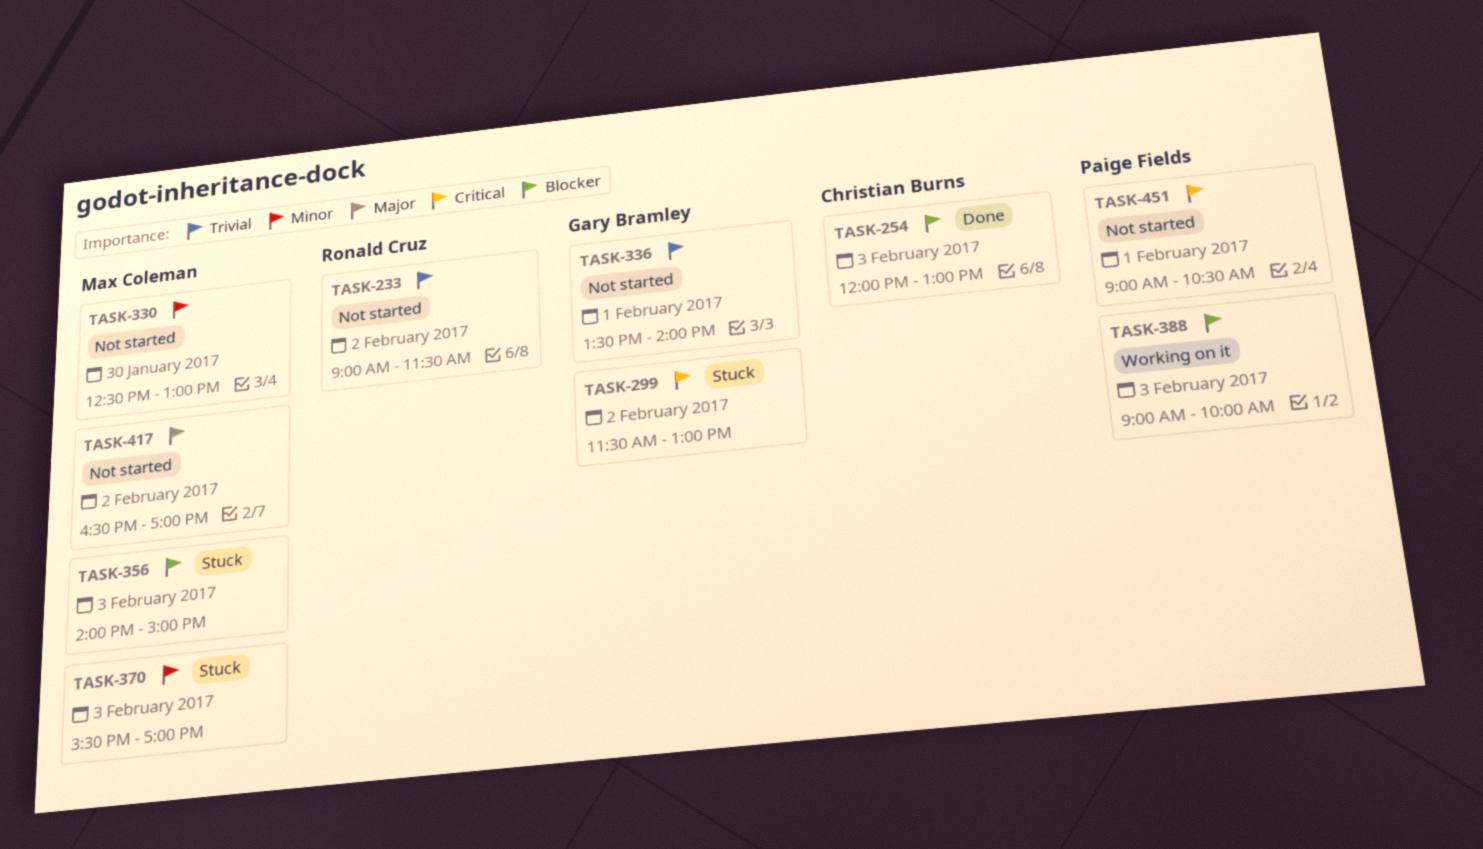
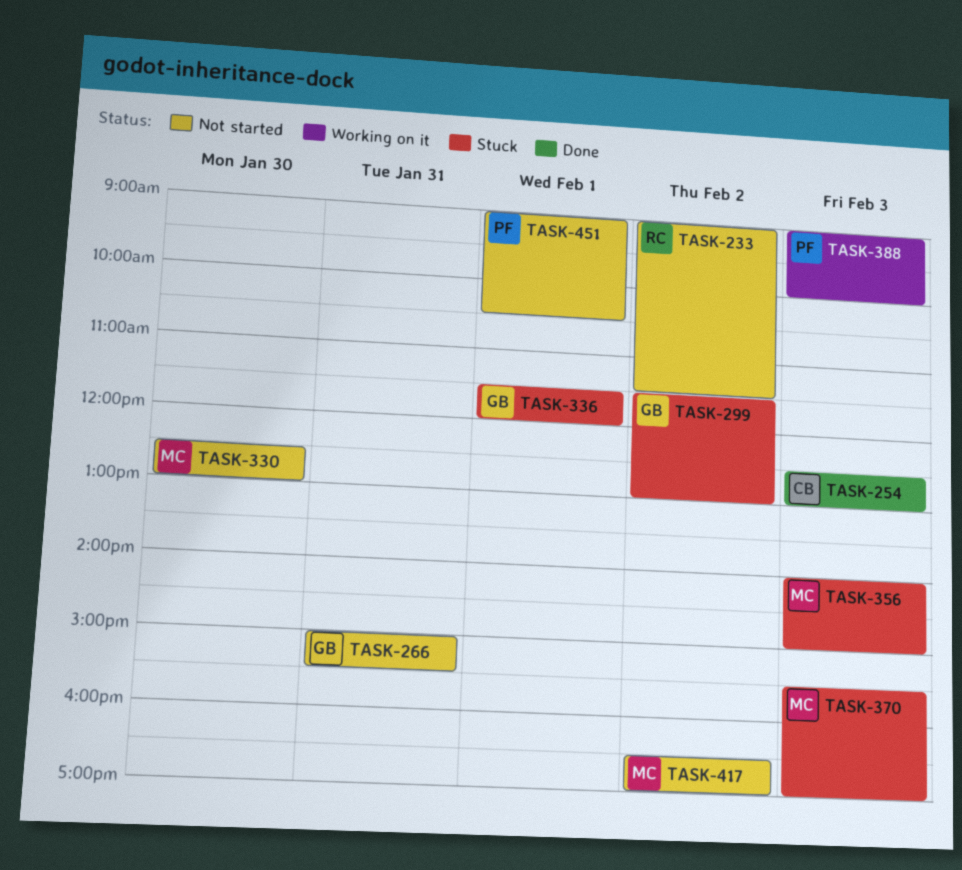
TASK-254, begins: 12:00 -> 12:30
TASK-266: none -> present
TASK-336, status: Not started -> Stuck
TASK-336, begins: 13:30 -> 11:30
TASK-336, ends: 14:00 -> 12:00

